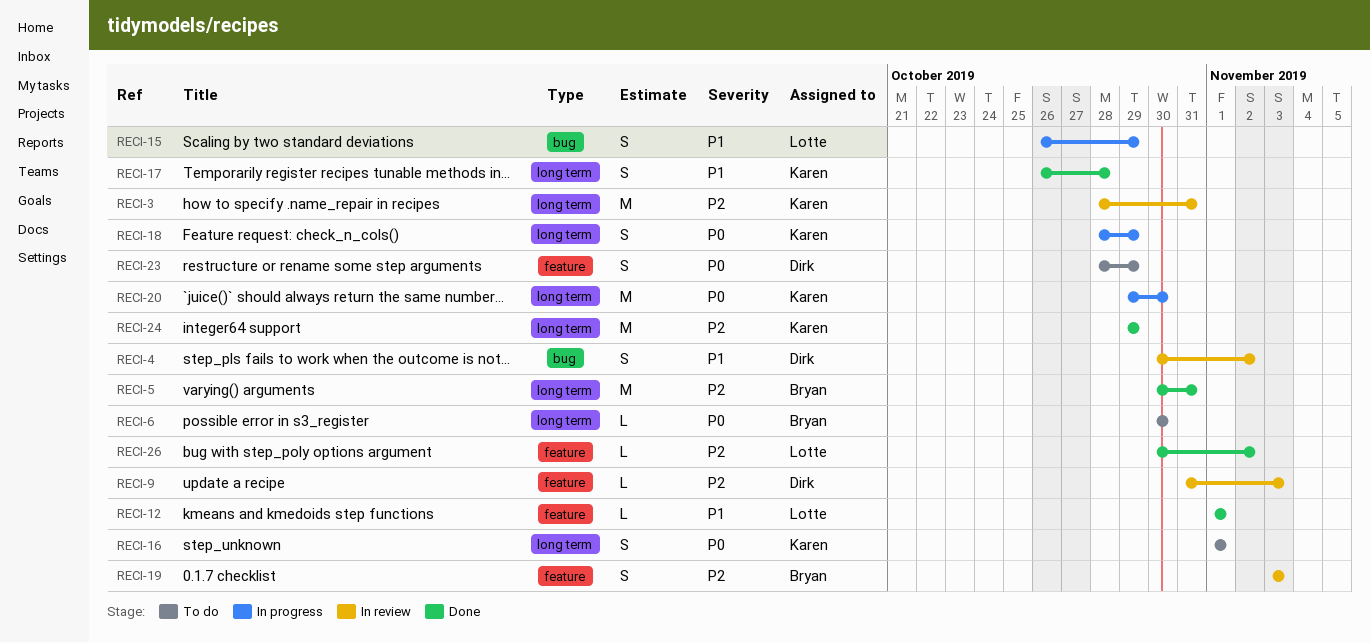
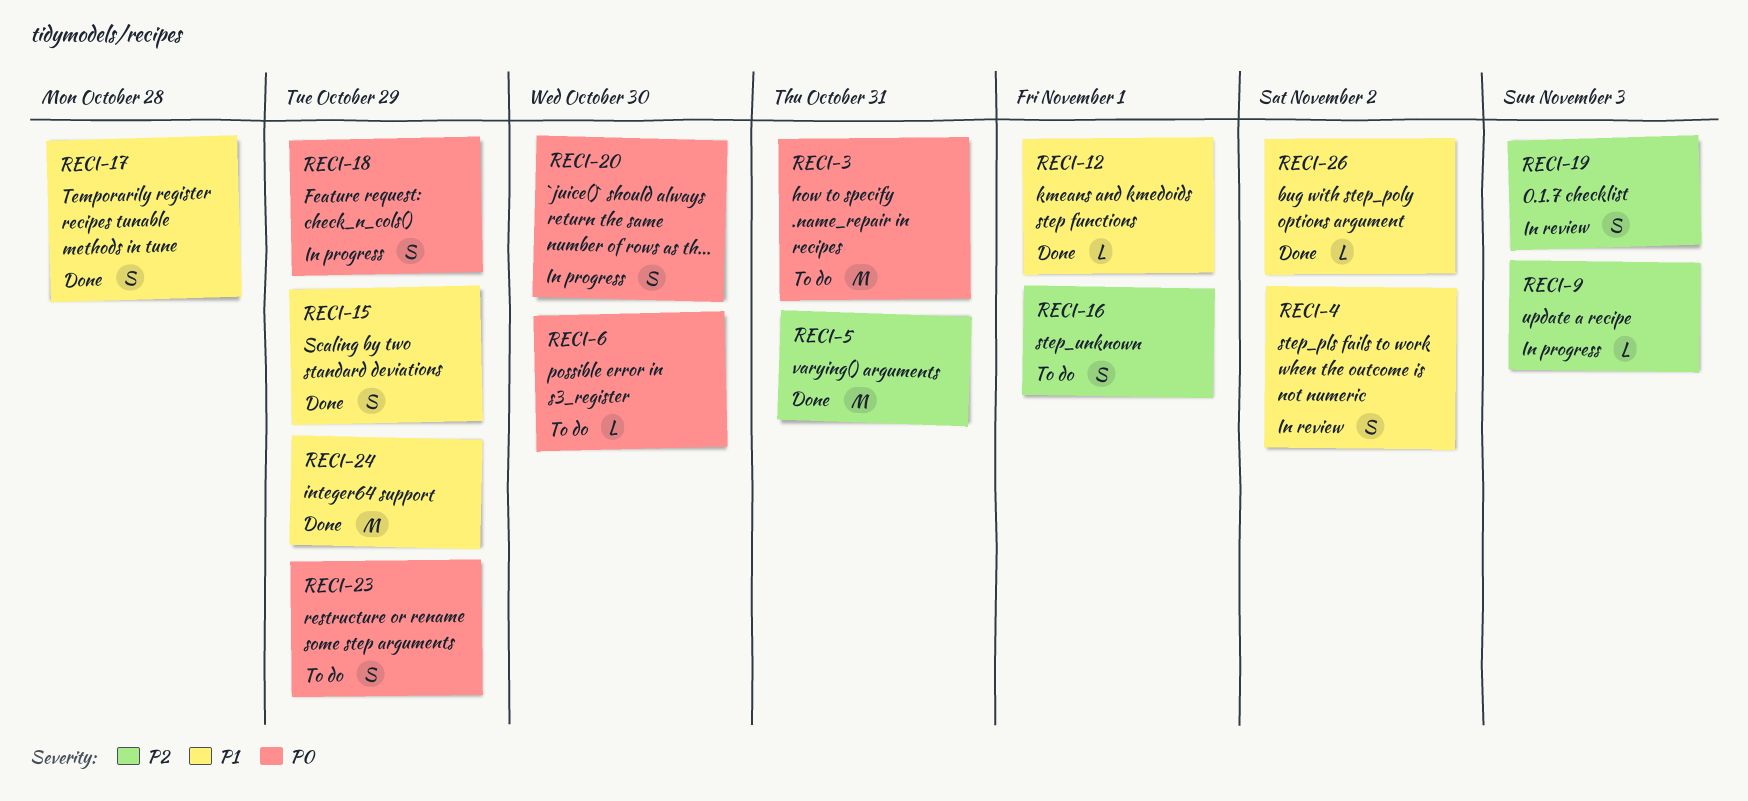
RECI-3, status: In review -> To do
RECI-3, priority: P2 -> P0
RECI-9, status: In review -> In progress
RECI-15, status: In progress -> Done
RECI-16, priority: P0 -> P2
RECI-20, estimate: M -> S
RECI-24, priority: P2 -> P1
RECI-26, priority: P2 -> P1

